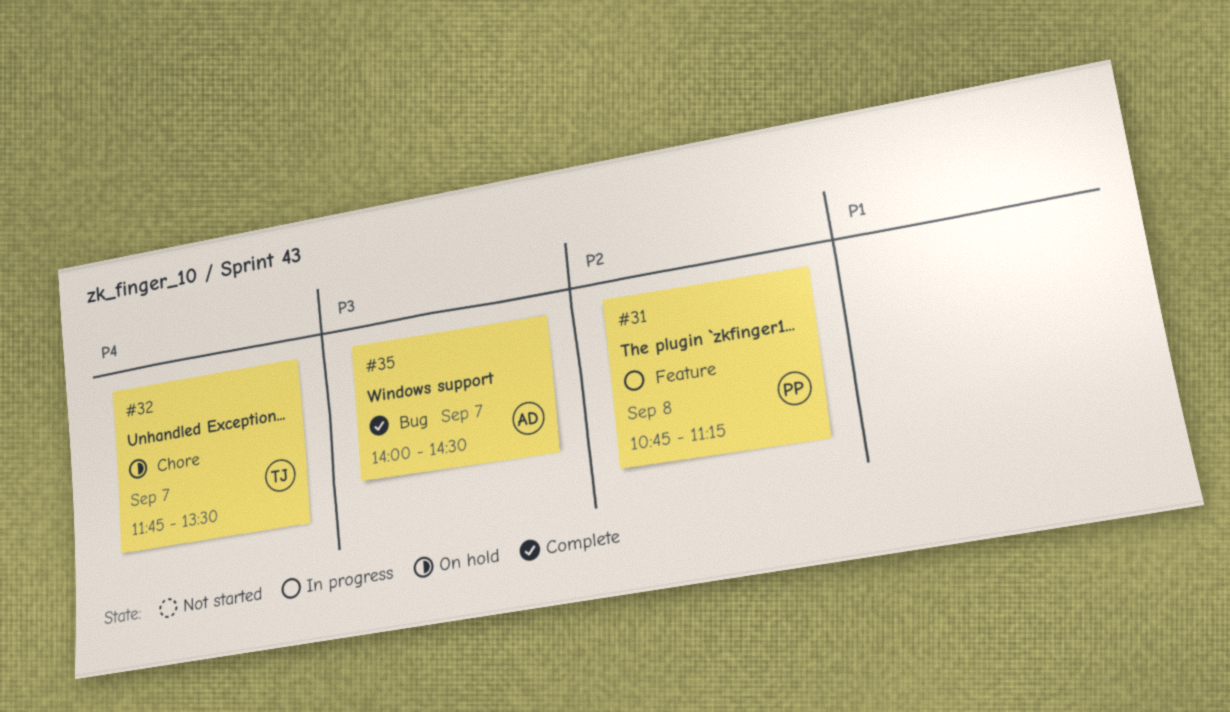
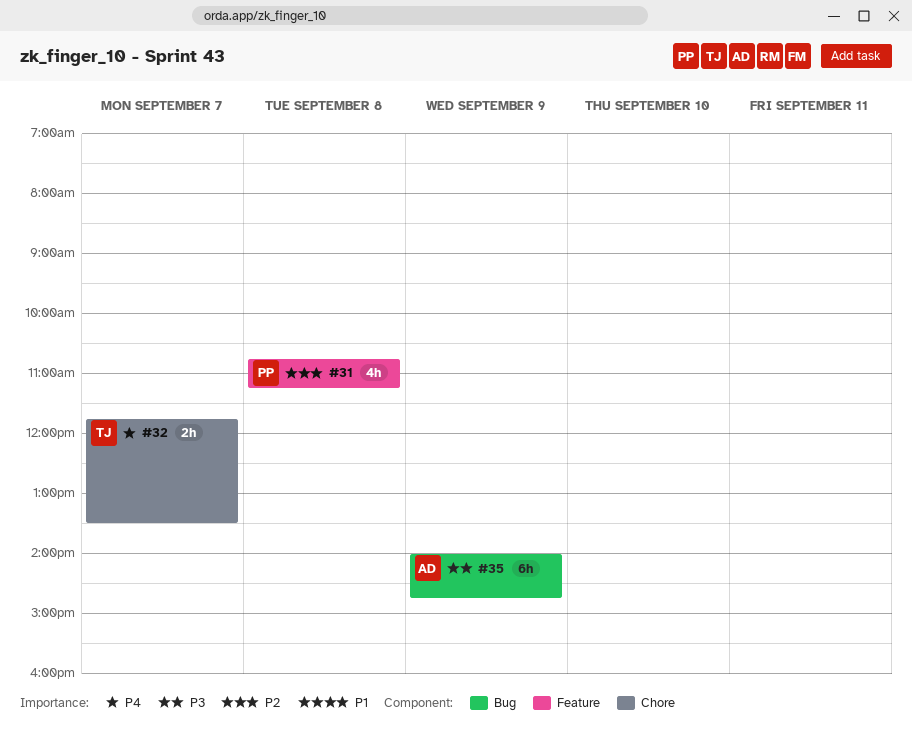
#35, day: Sep 7 -> Sep 9
#35, ends: 14:30 -> 14:45

